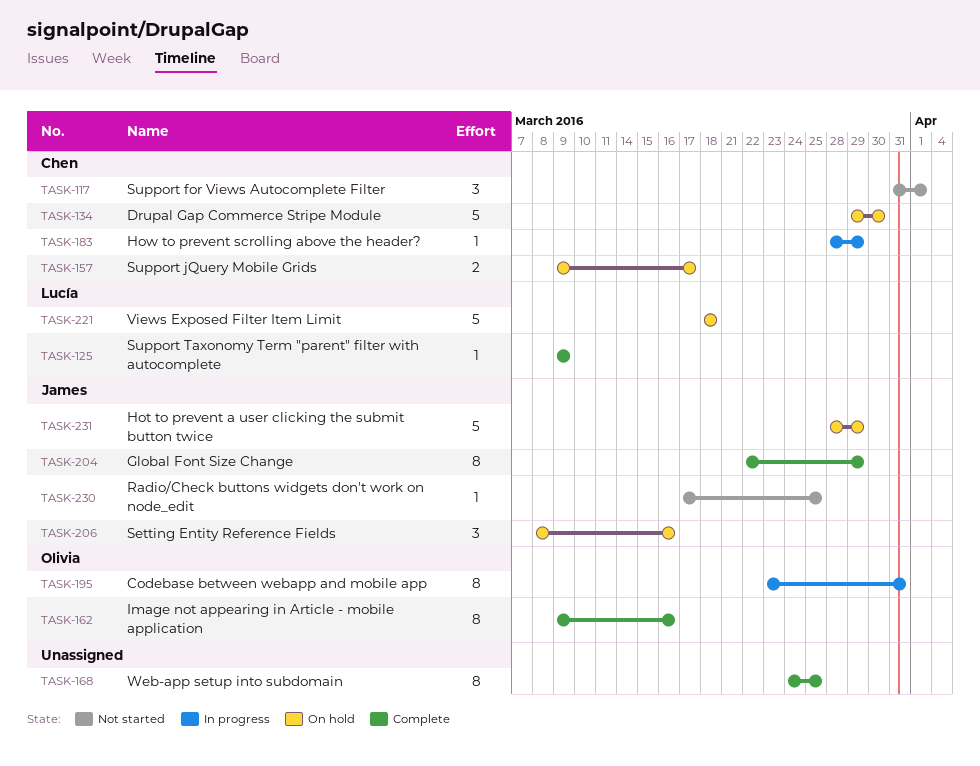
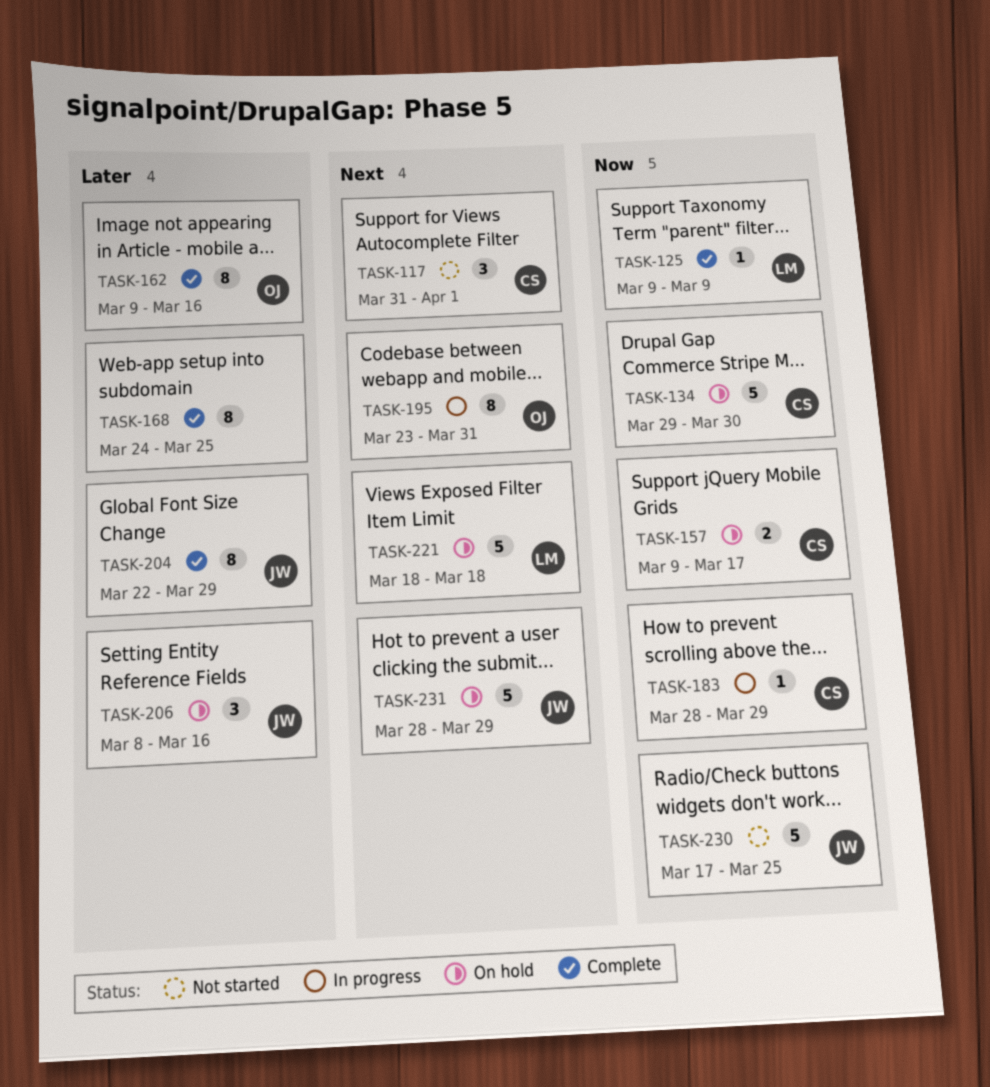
TASK-230, estimate: 1 -> 5

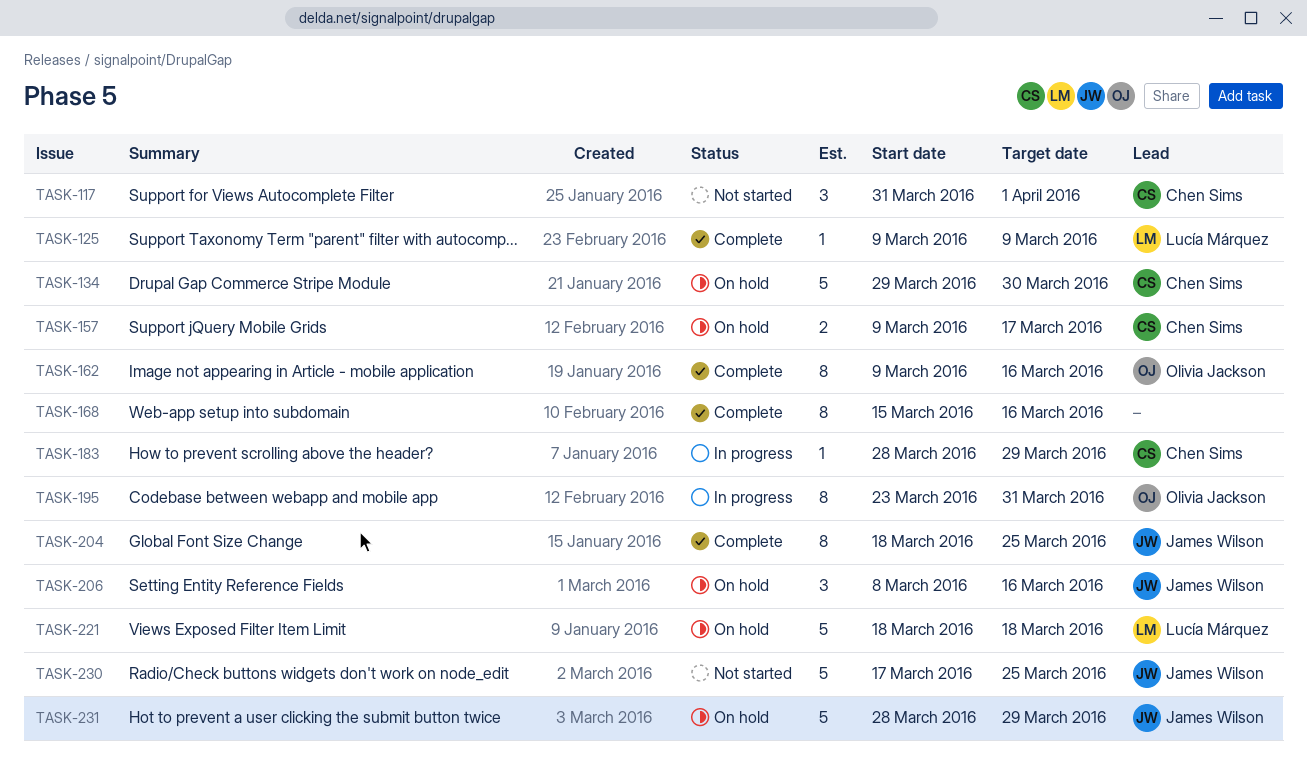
TASK-168, start: Mar 24 -> Mar 15
TASK-168, due: Mar 25 -> Mar 16
TASK-204, start: Mar 22 -> Mar 18
TASK-204, due: Mar 29 -> Mar 25

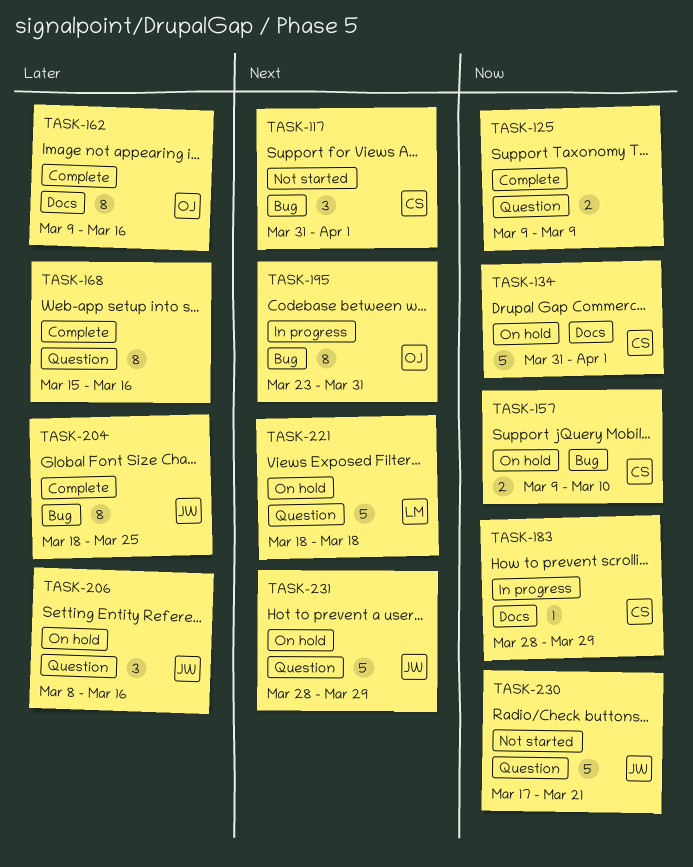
TASK-125, owner: Lucía Márquez -> none
TASK-125, estimate: 1 -> 2
TASK-134, start: Mar 29 -> Mar 31
TASK-134, due: Mar 30 -> Apr 1
TASK-157, due: Mar 17 -> Mar 10
TASK-230, due: Mar 25 -> Mar 21

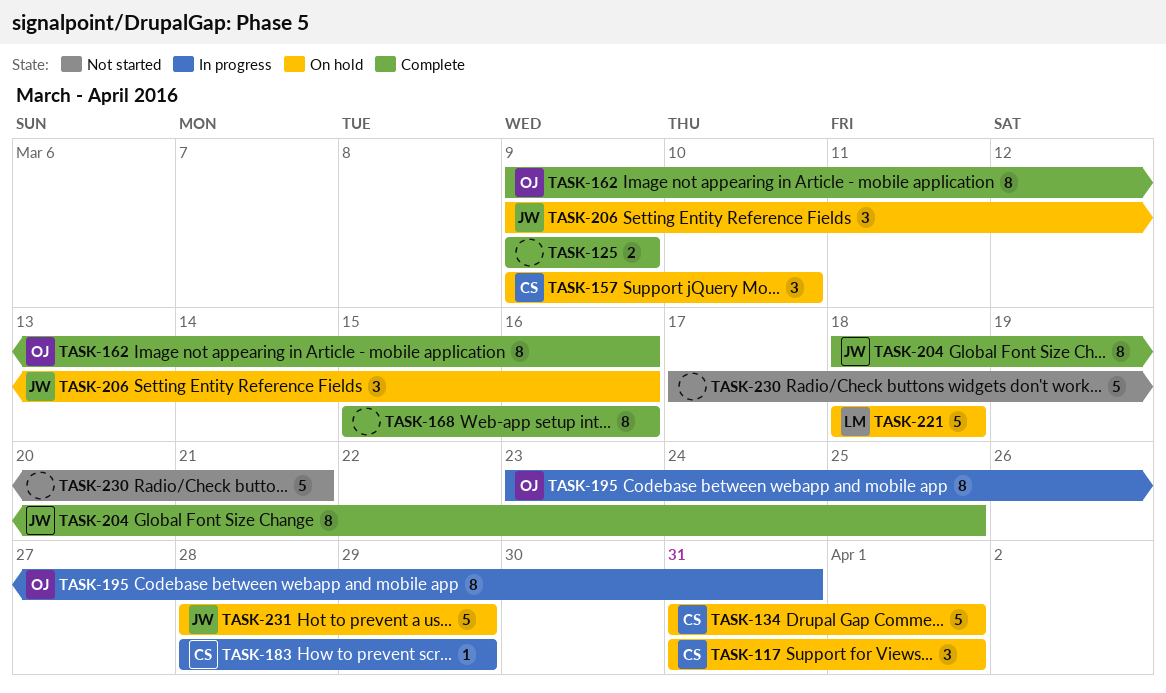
TASK-117, status: Not started -> On hold
TASK-157, estimate: 2 -> 3
TASK-206, start: Mar 8 -> Mar 9
TASK-230, owner: JW -> none

